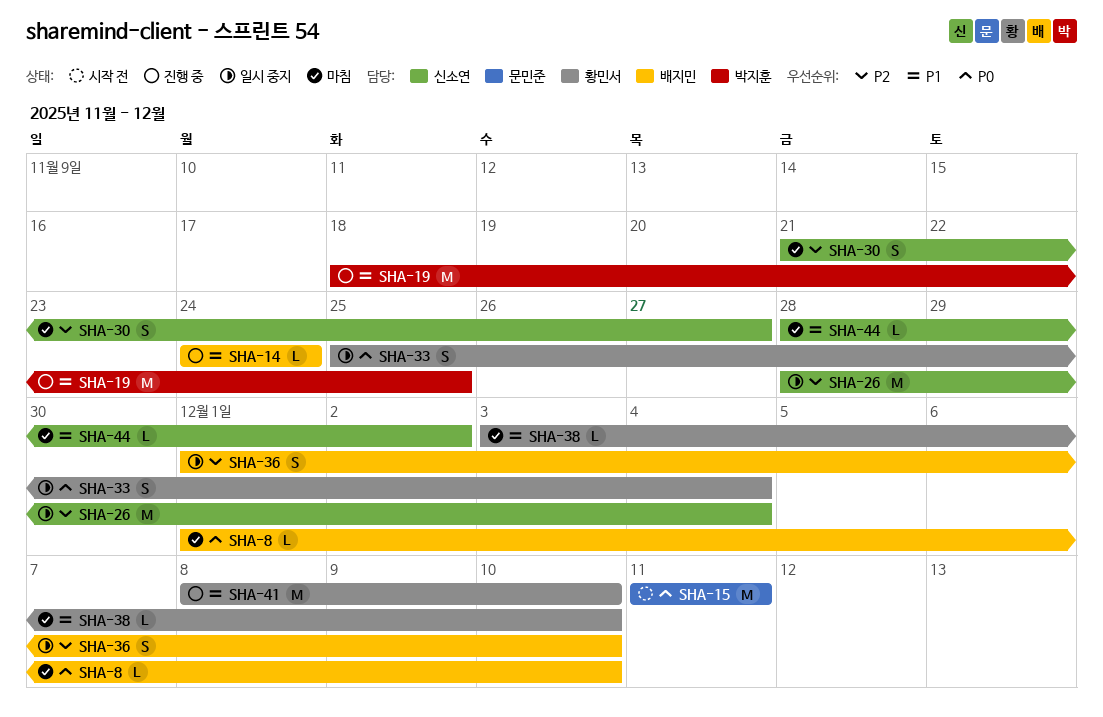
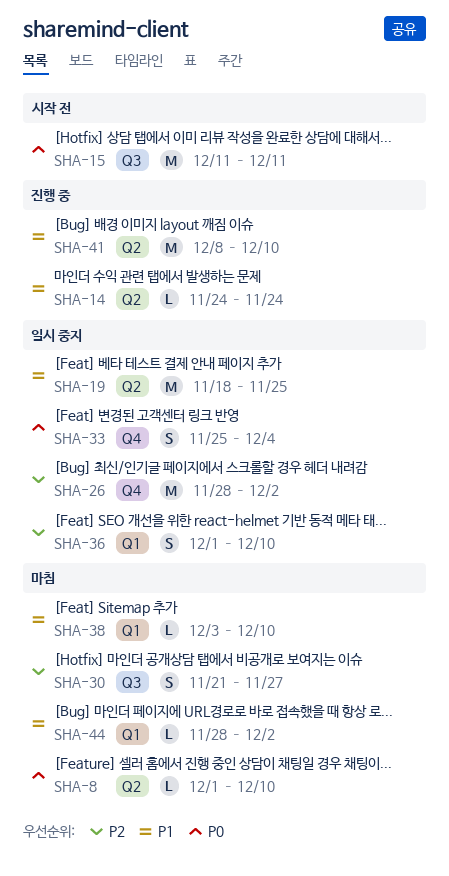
SHA-19, status: 진행 중 -> 일시 중지
SHA-26, due: Dec 4 -> Dec 2

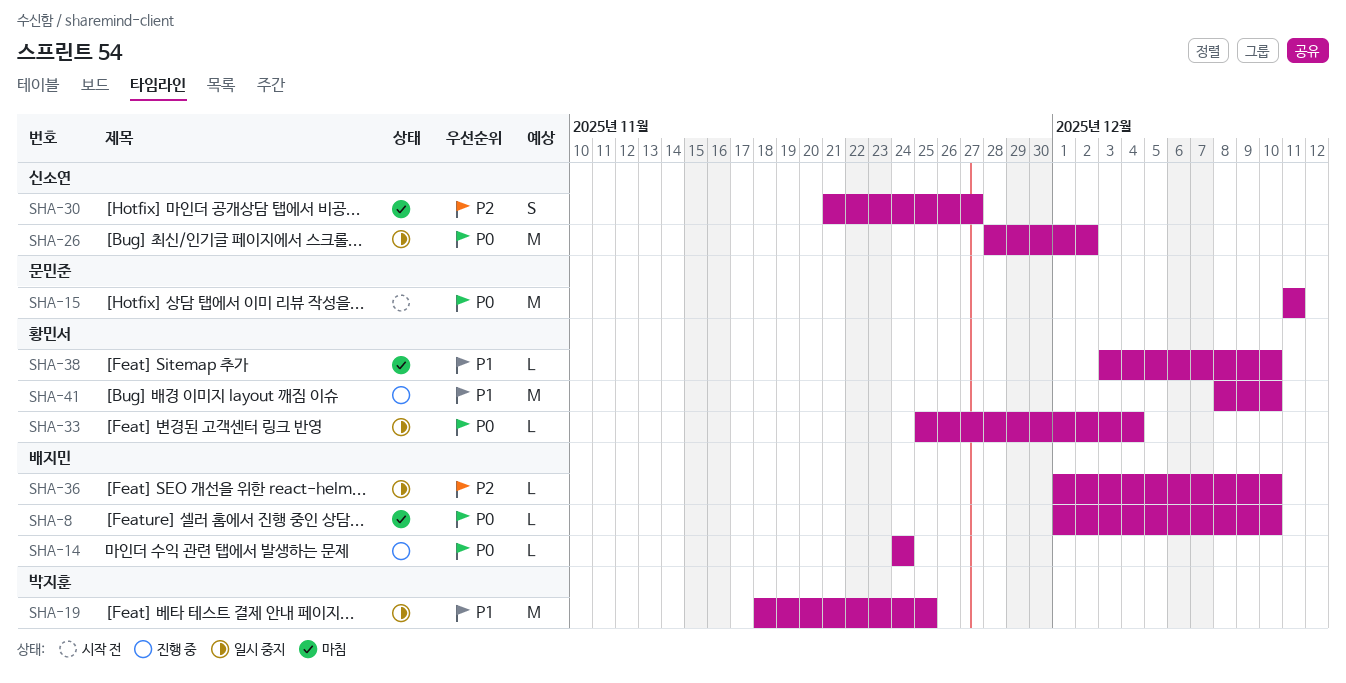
SHA-14, priority: P1 -> P0
SHA-26, priority: P2 -> P0
SHA-33, estimate: S -> L
SHA-36, estimate: S -> L
SHA-44: present -> none

